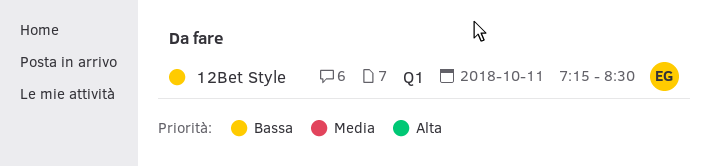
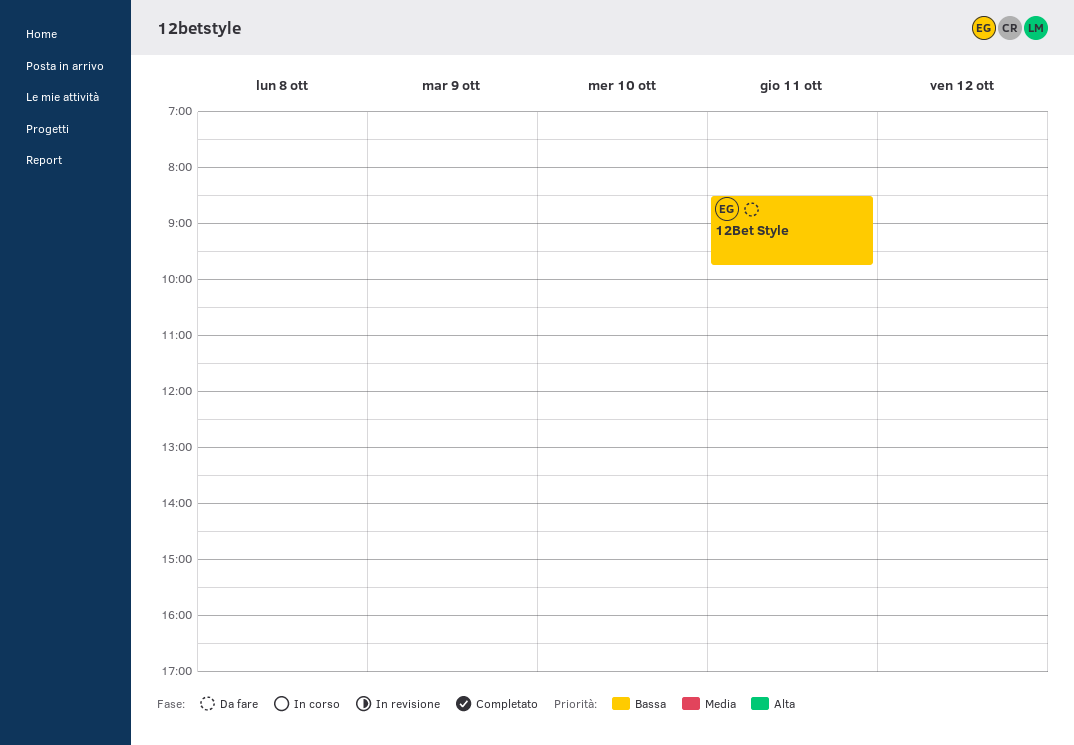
12Bet Style, begins: 07:15 -> 08:30
12Bet Style, ends: 08:30 -> 09:45

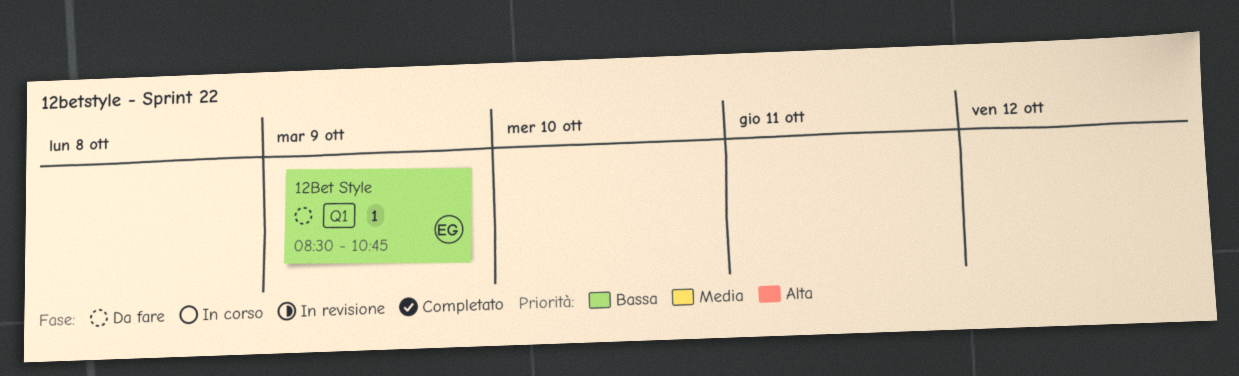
12Bet Style, day: Oct 11 -> Oct 9
12Bet Style, ends: 09:45 -> 10:45

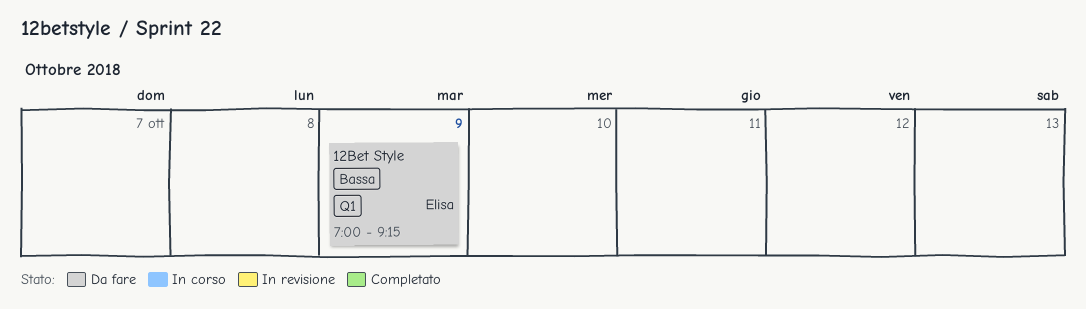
12Bet Style, begins: 08:30 -> 07:00
12Bet Style, ends: 10:45 -> 09:15

